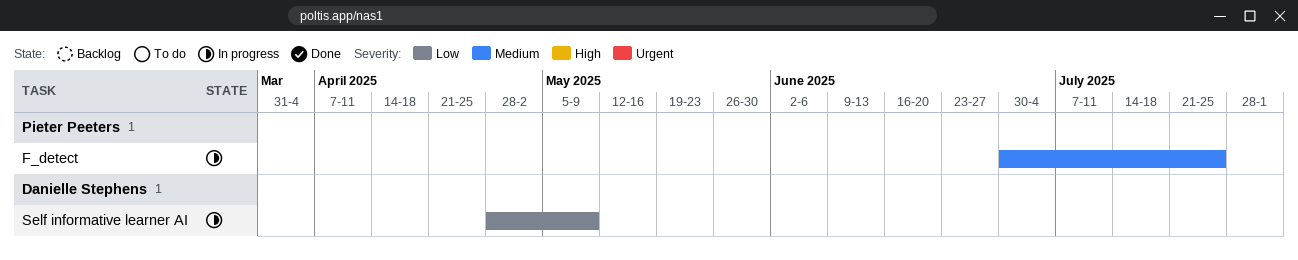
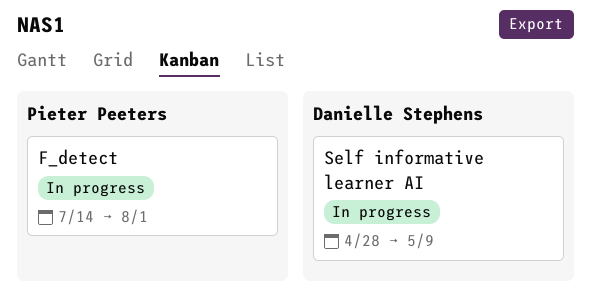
F_detect, start: Jun 30 -> Jul 14
F_detect, due: Jul 25 -> Aug 1

